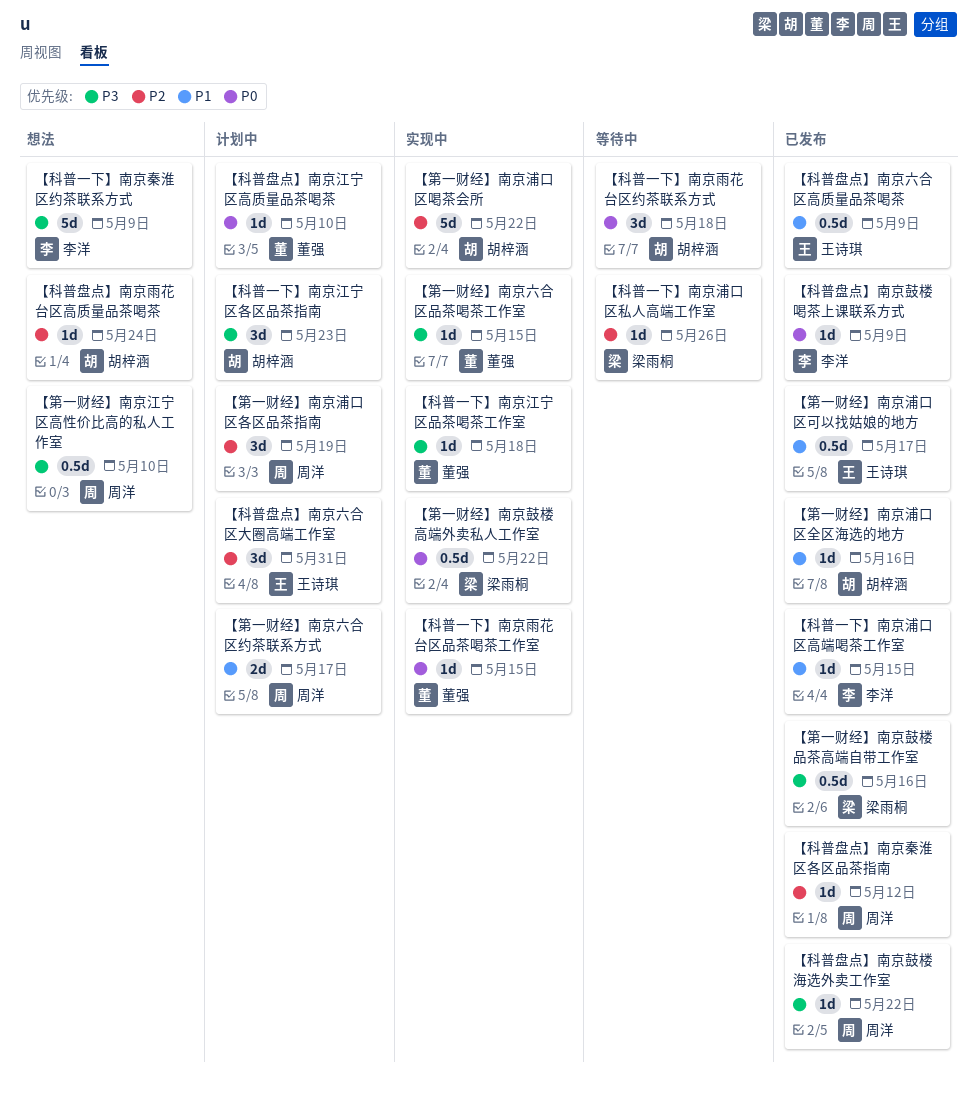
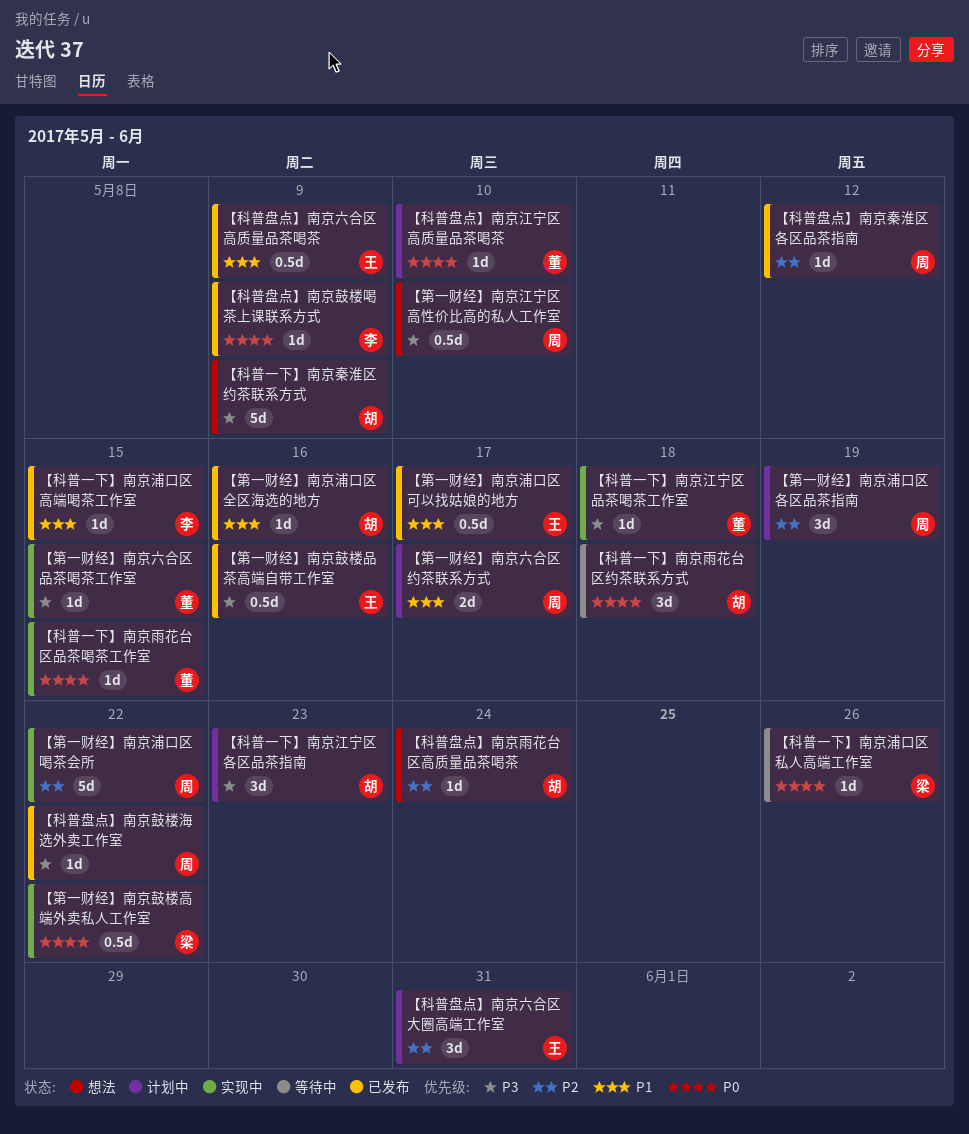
【科普一下】南京浦口区私人高端工作室, priority: P2 -> P0
【科普一下】南京秦淮区约茶联系方式, owner: 李洋 -> 胡梓涵
【第一财经】南京浦口区喝茶会所, owner: 胡梓涵 -> 周洋
【第一财经】南京鼓楼品茶高端自带工作室, owner: 梁雨桐 -> 王诗琪

